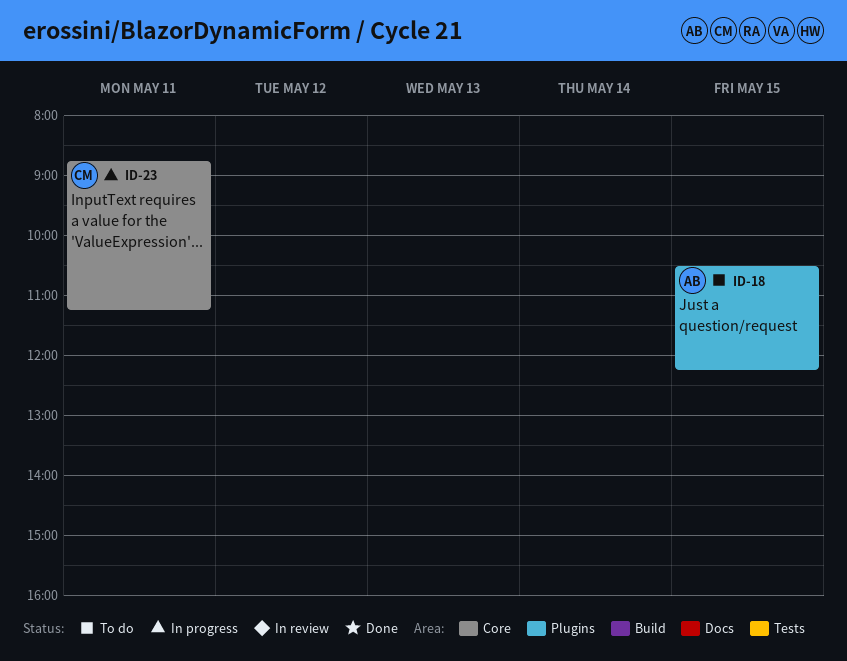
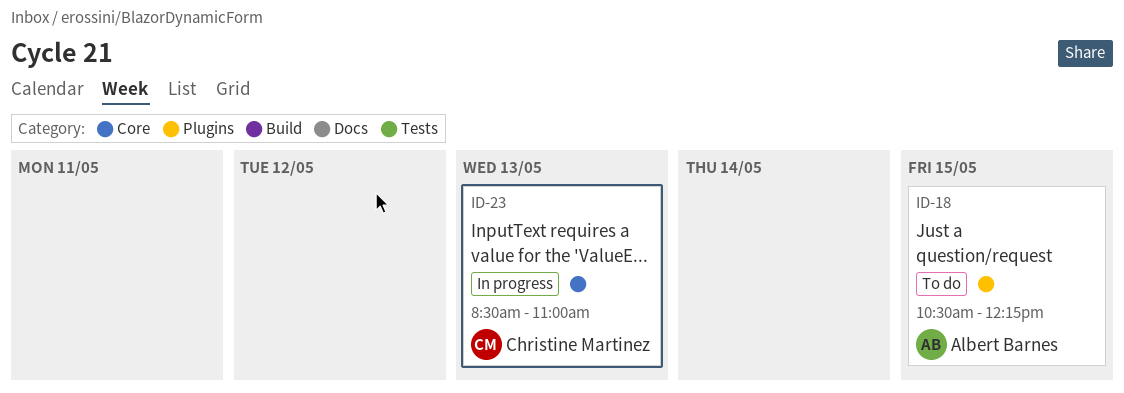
ID-23, day: May 11 -> May 13
ID-23, begins: 08:45 -> 08:30
ID-23, ends: 11:15 -> 11:00

